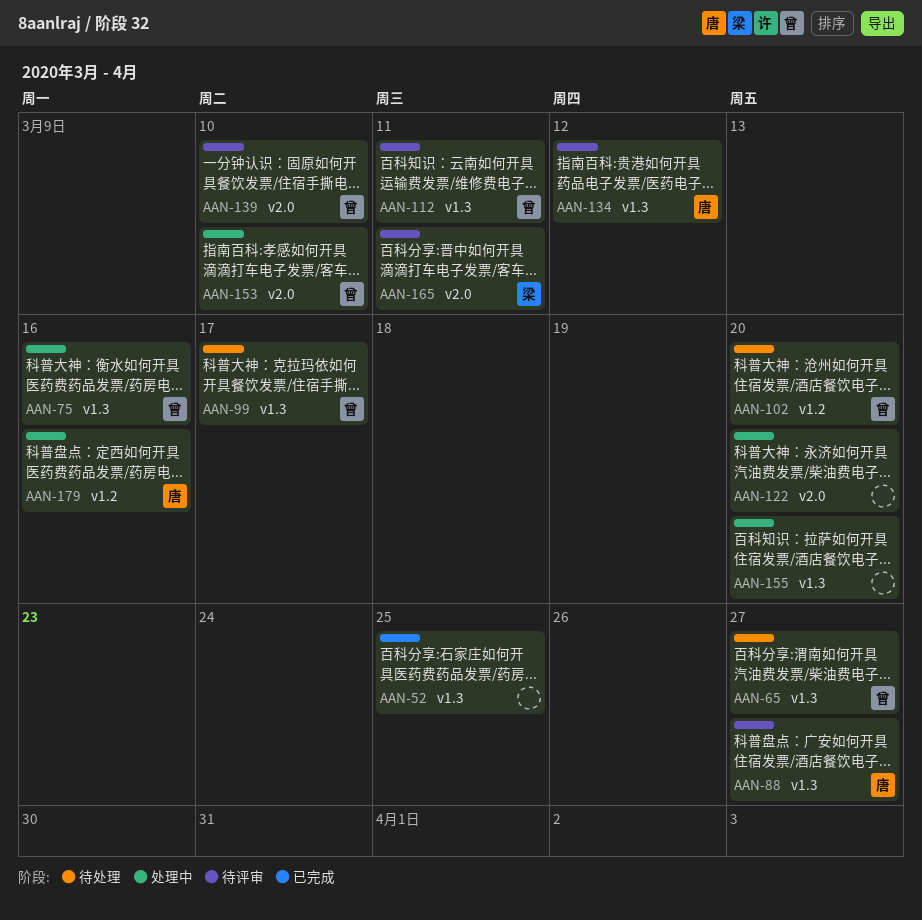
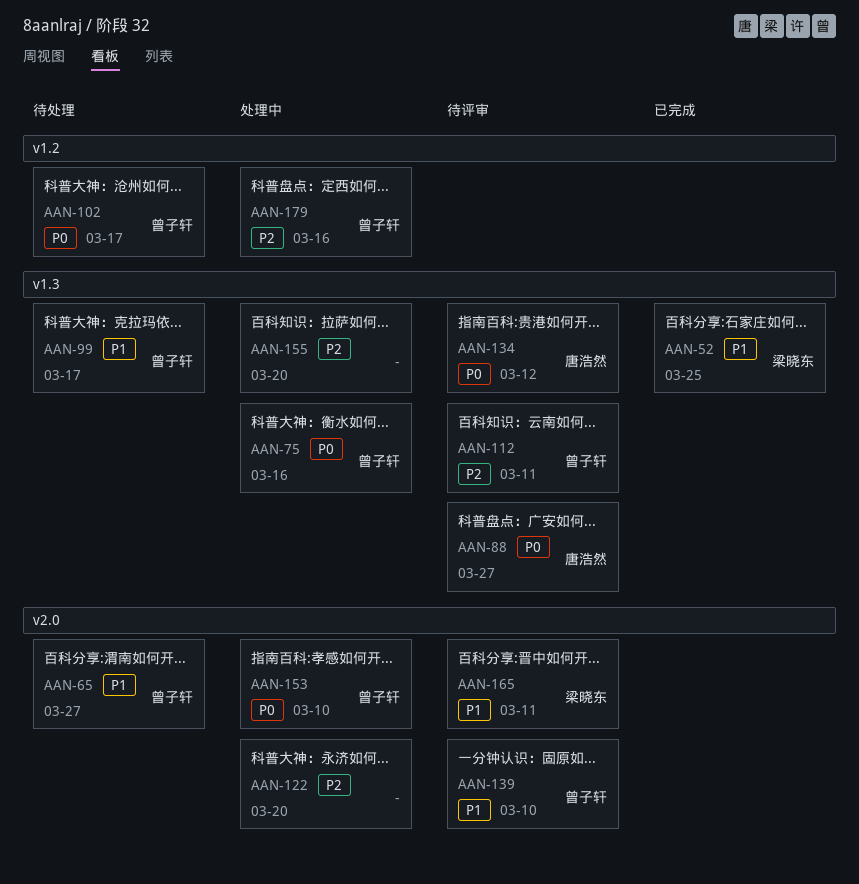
AAN-52, owner: none -> 梁晓东
AAN-65, label: v1.3 -> v2.0
AAN-102, due: Mar 20 -> Mar 17
AAN-179, owner: 唐浩然 -> 曾子轩

